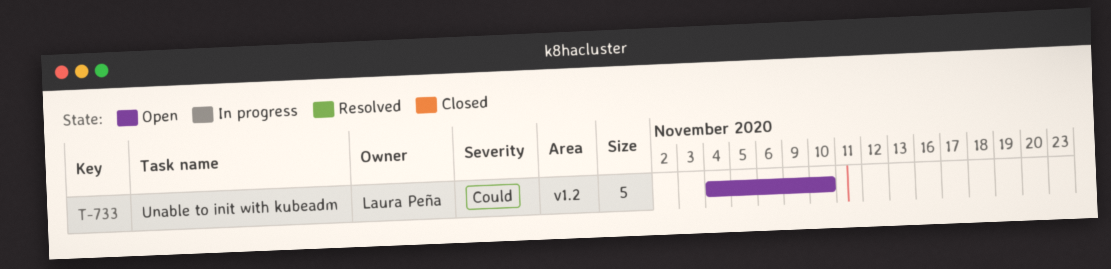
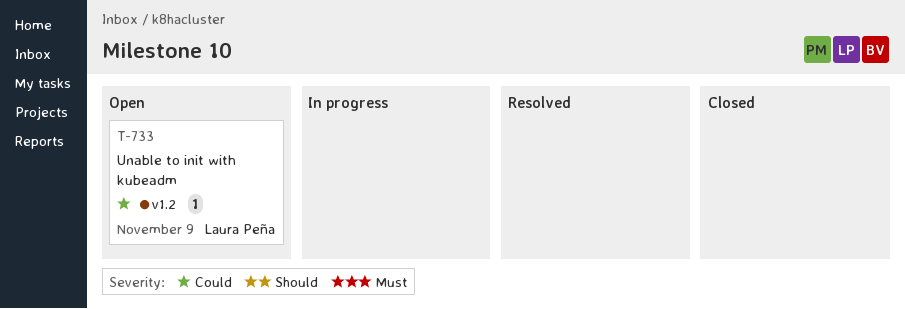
T-733, estimate: 5 -> 1
T-733, due: Nov 10 -> Nov 9

